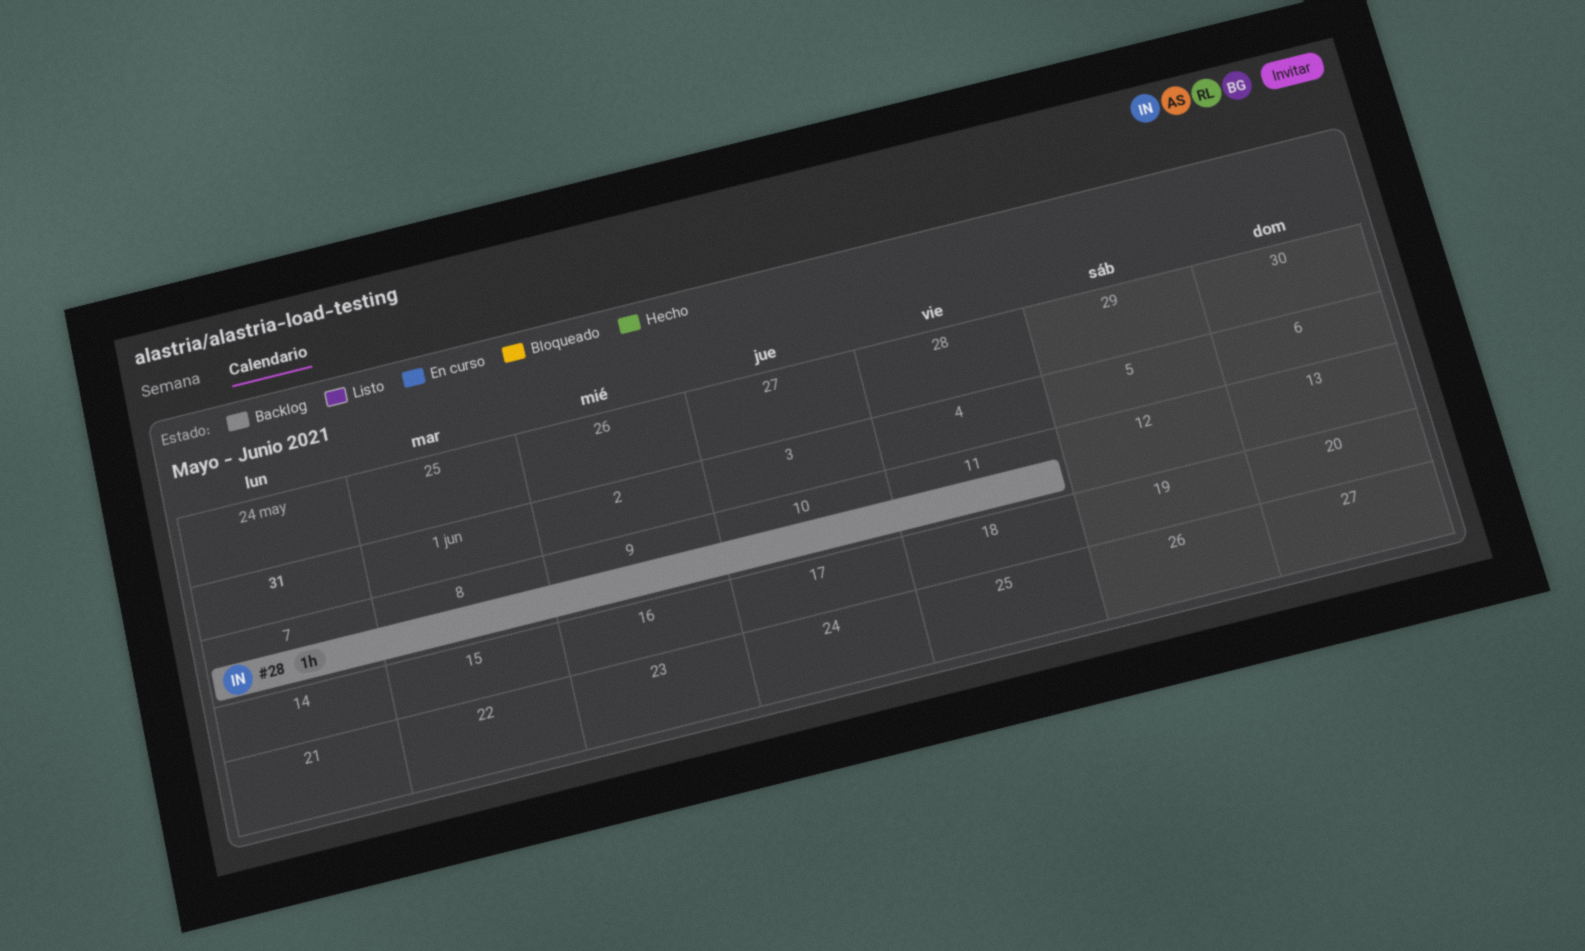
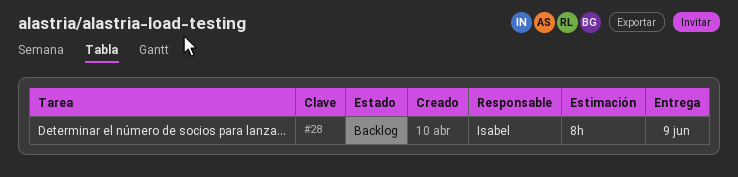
#28, estimate: 1h -> 8h
#28, due: Jun 11 -> Jun 9

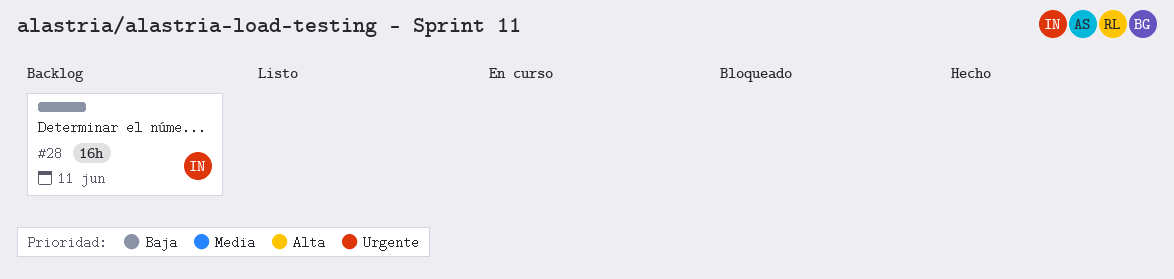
#28, estimate: 8h -> 16h
#28, due: Jun 9 -> Jun 11

